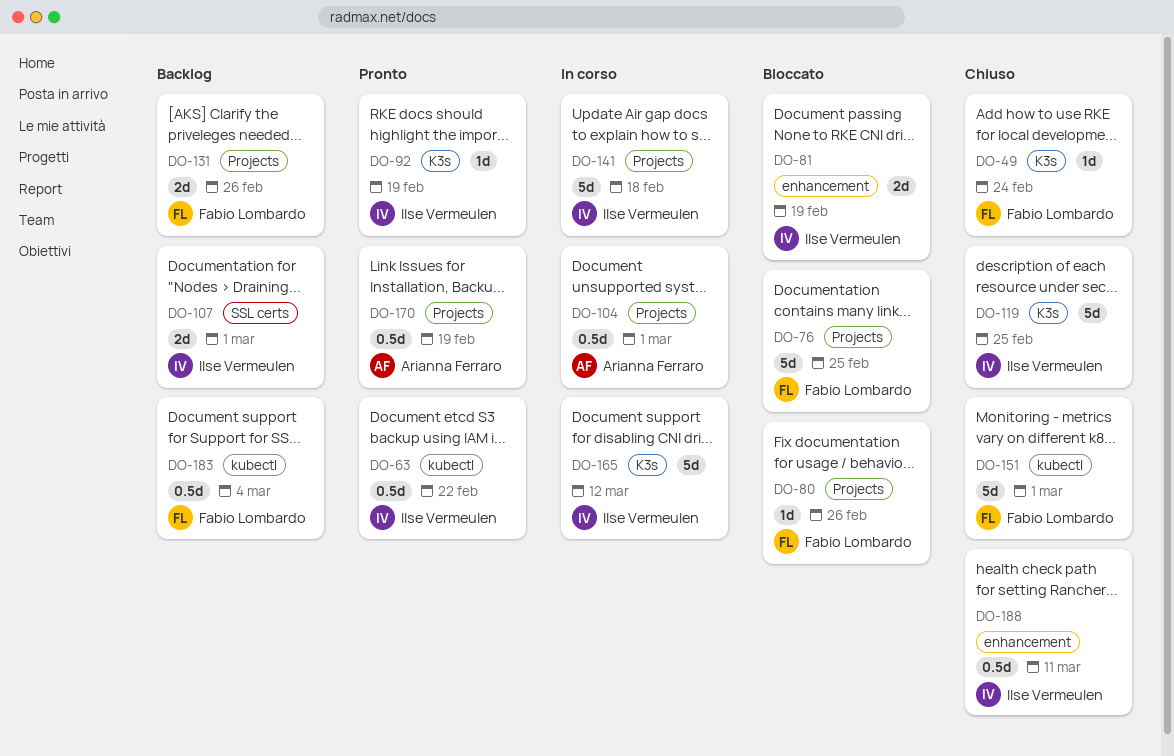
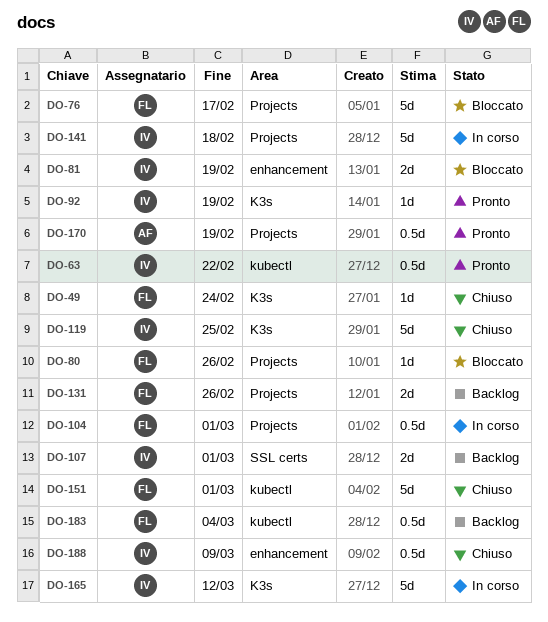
DO-76, due: Feb 25 -> Feb 17
DO-104, owner: Arianna Ferraro -> Fabio Lombardo
DO-188, due: Mar 11 -> Mar 9

